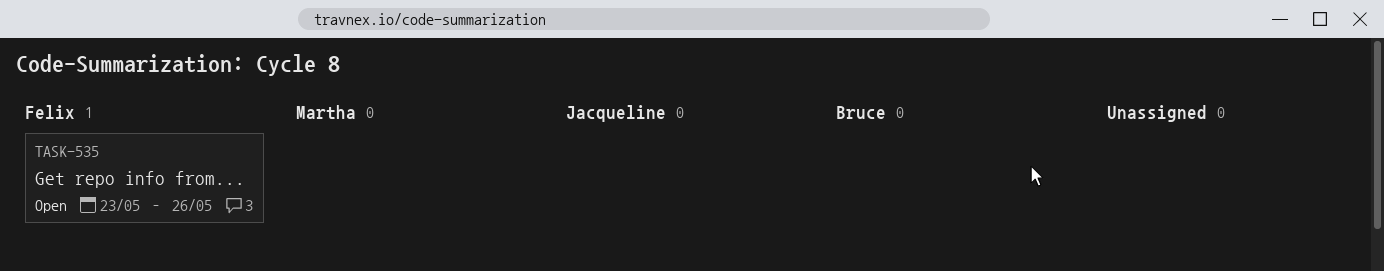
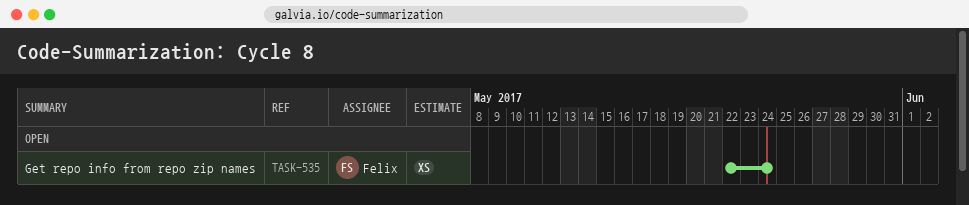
TASK-535, start: May 23 -> May 22
TASK-535, due: May 26 -> May 24

